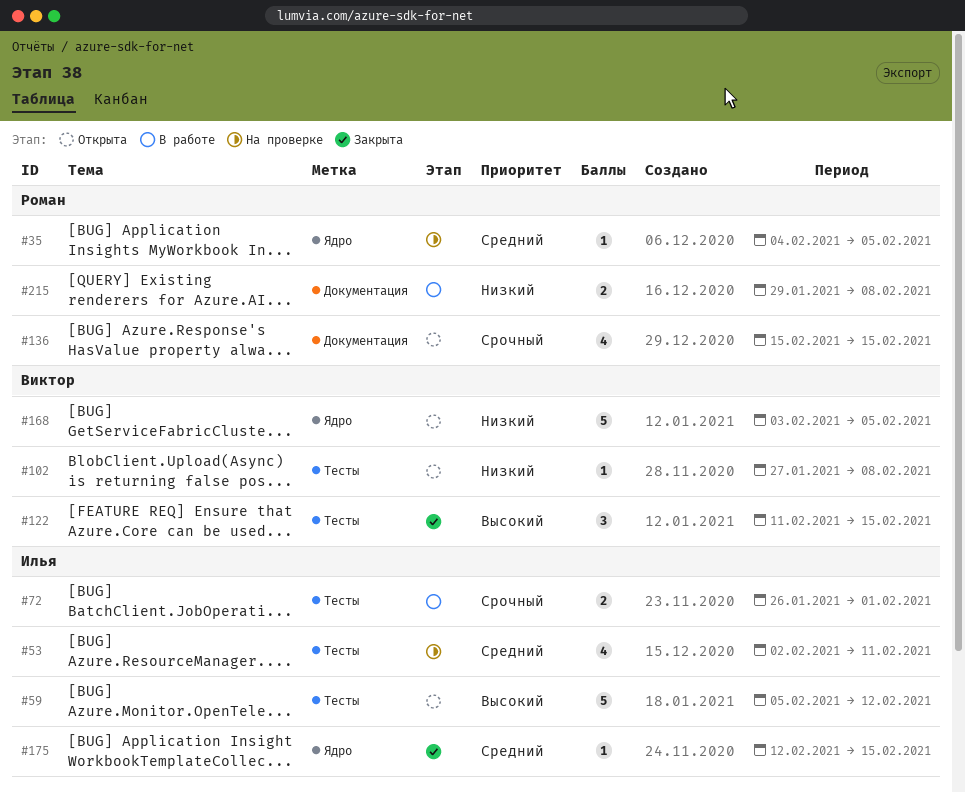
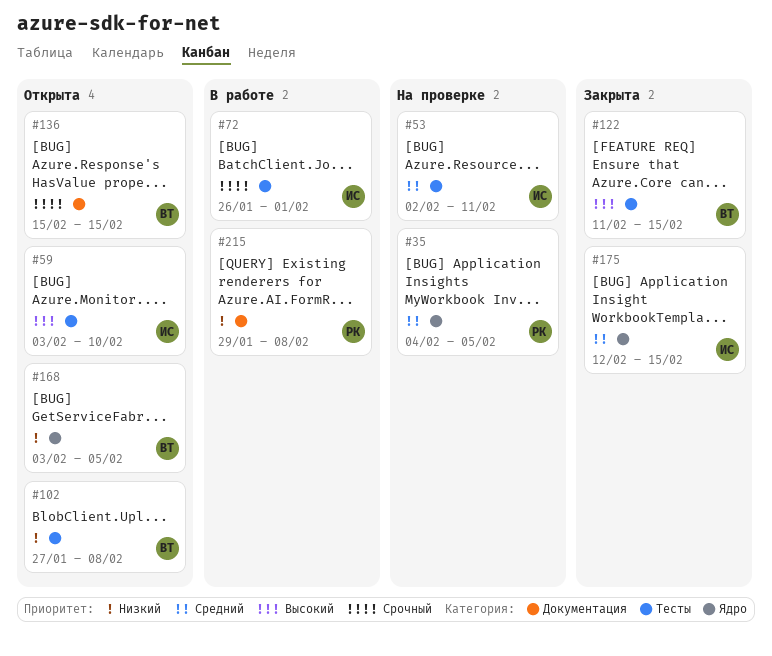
#59, start: Feb 5 -> Feb 3
#59, due: Feb 12 -> Feb 10
#136, owner: Роман -> Виктор

